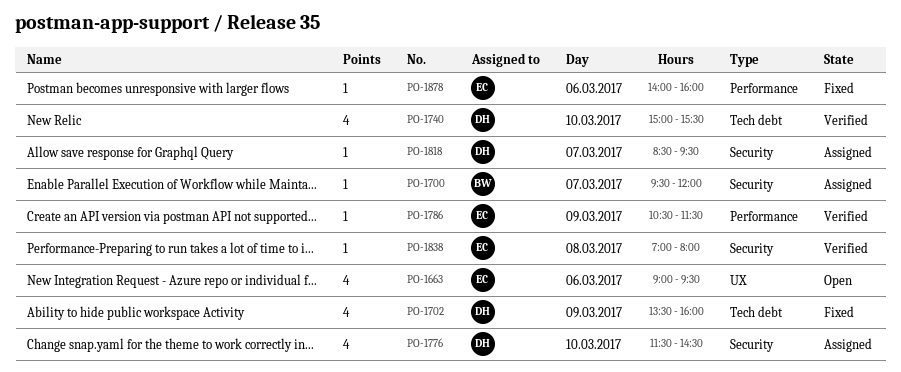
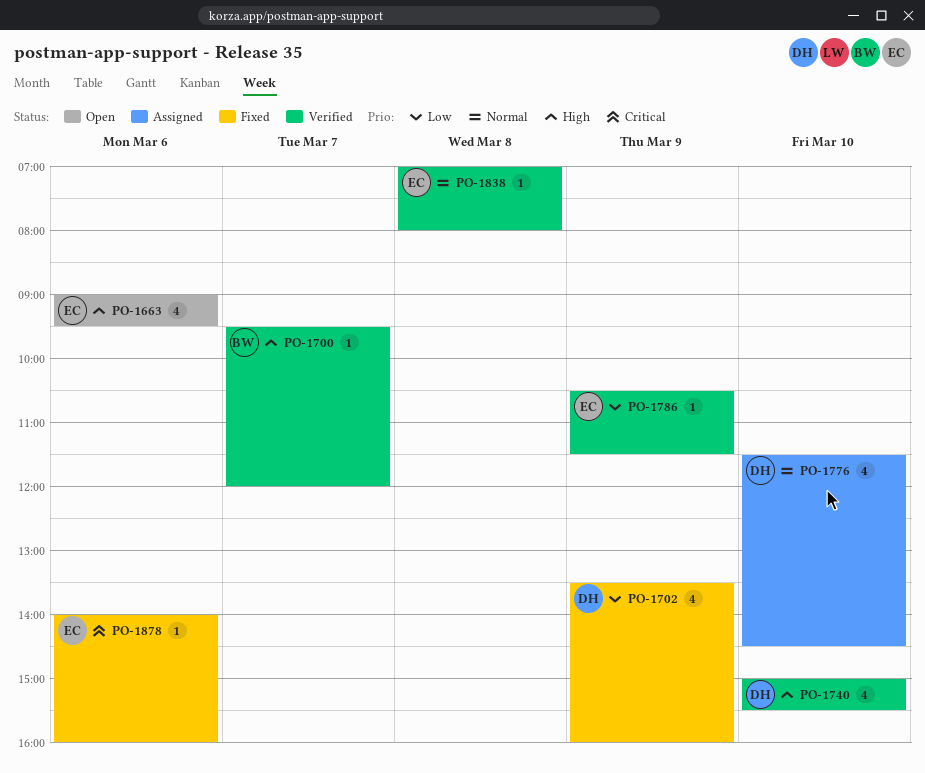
PO-1700, status: Assigned -> Verified
PO-1818: present -> none

